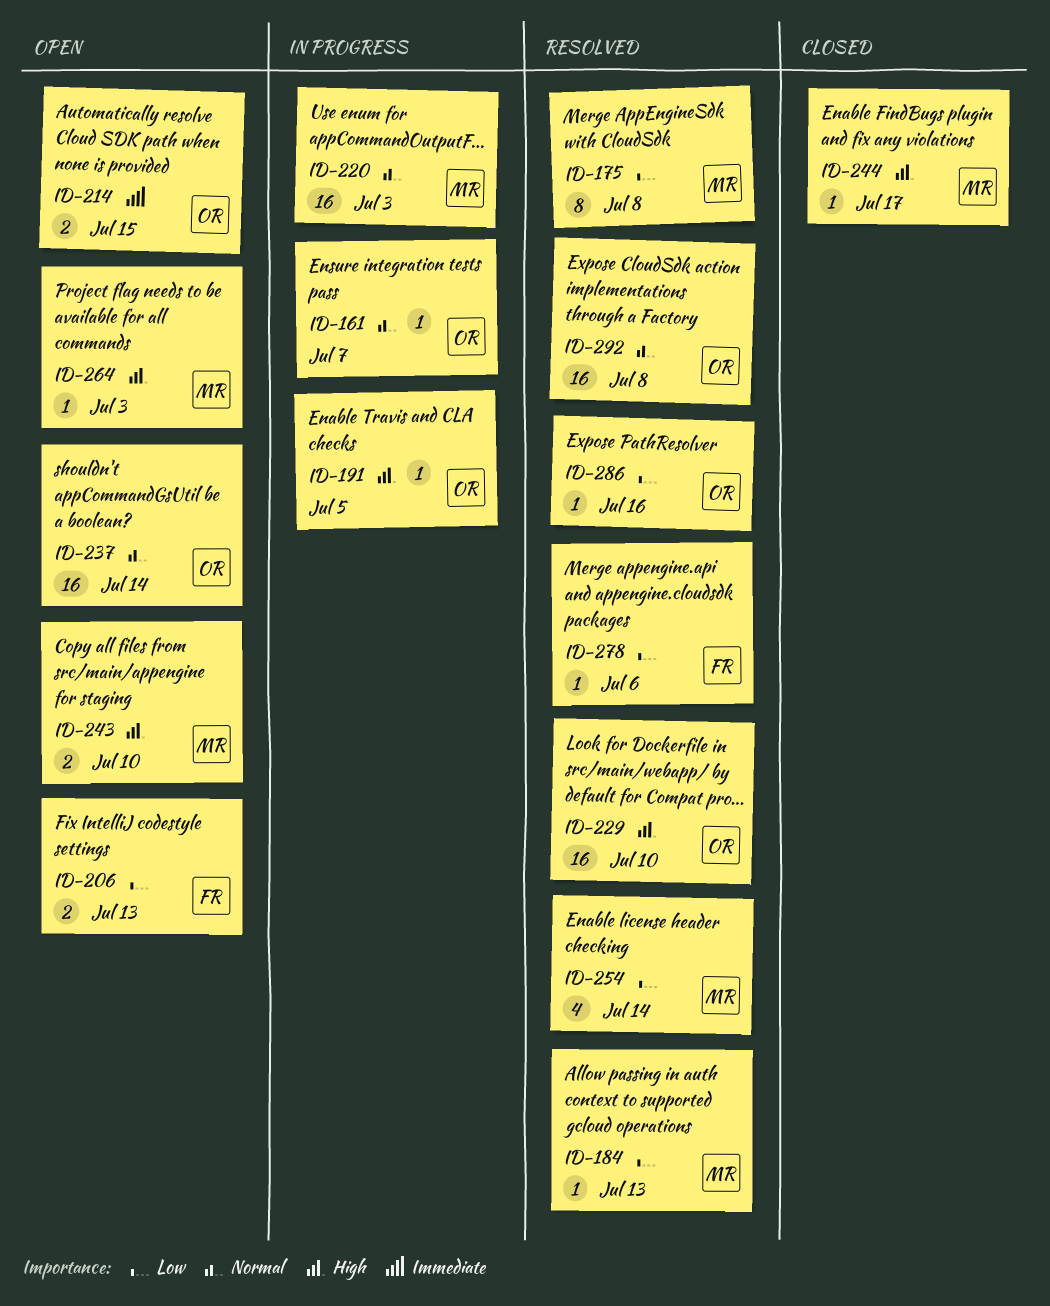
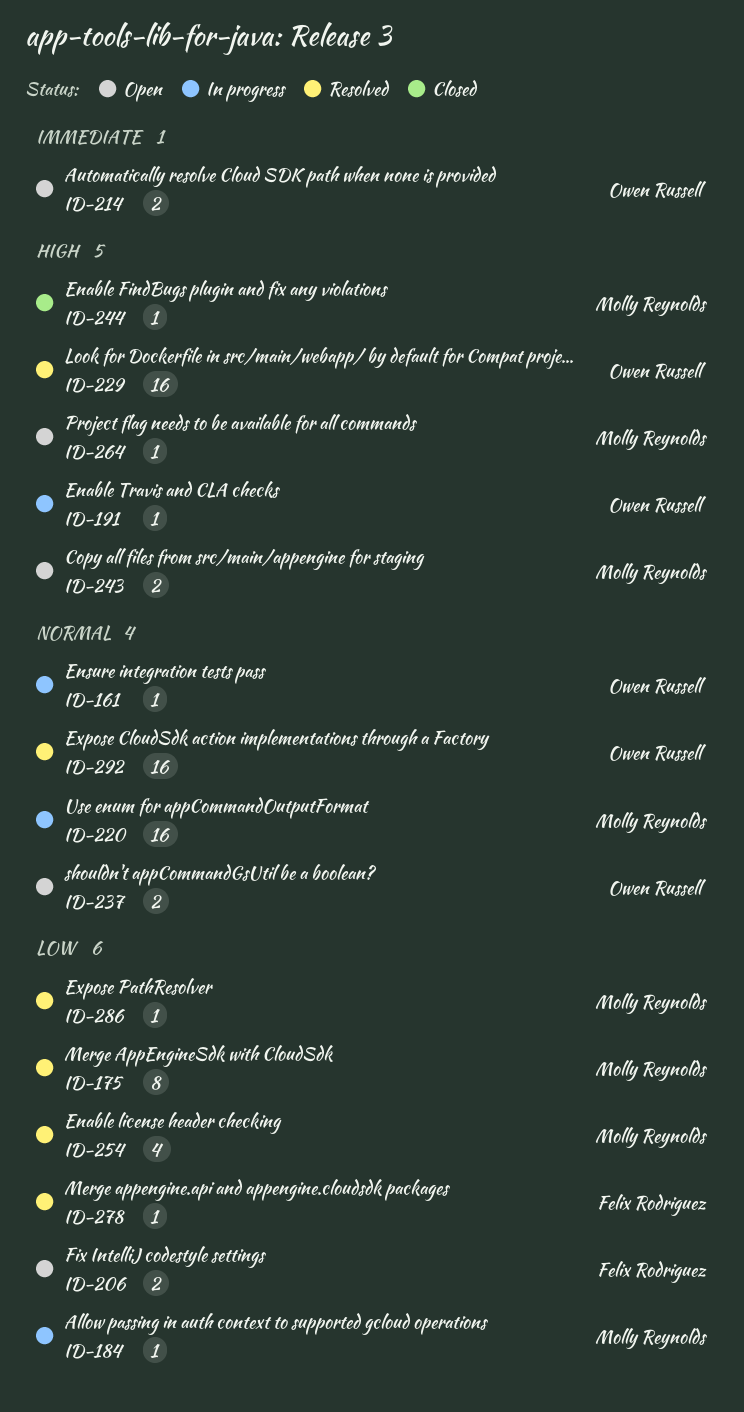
ID-184, status: Resolved -> In progress
ID-237, estimate: 16 -> 2
ID-286, owner: Owen Russell -> Molly Reynolds

